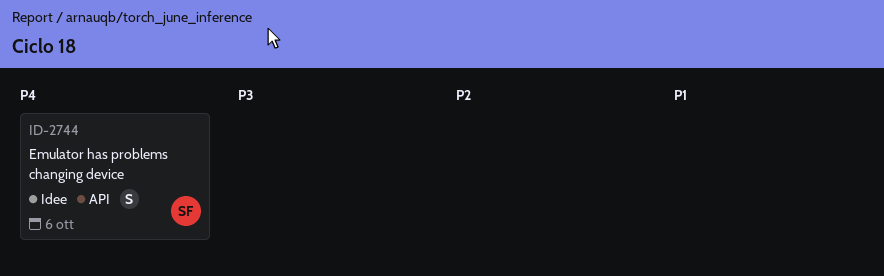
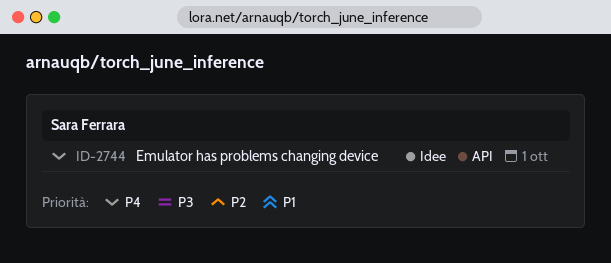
ID-2744, due: Oct 6 -> Oct 1

